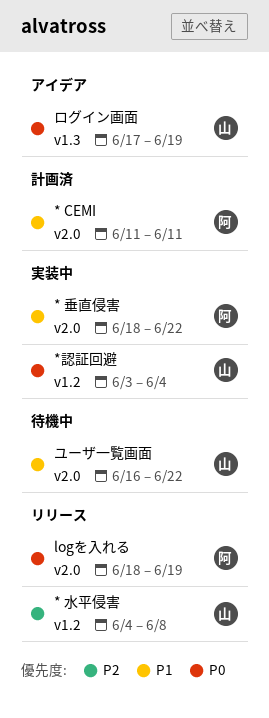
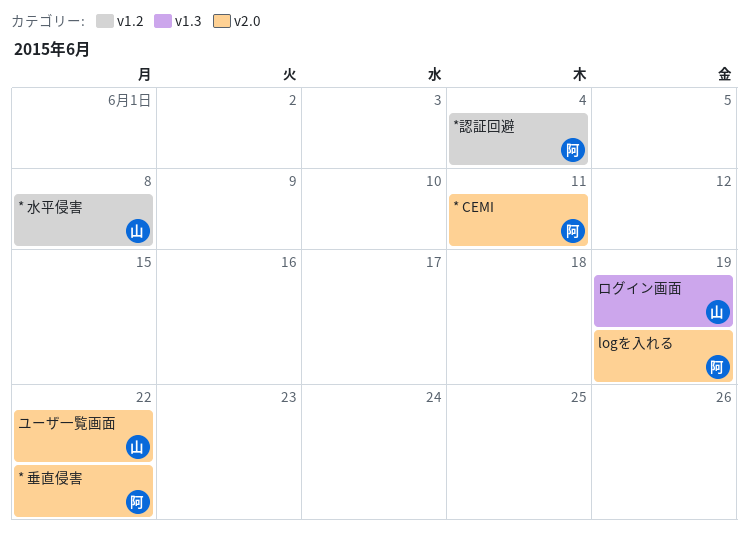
*認証回避, owner: 山 -> 阿

